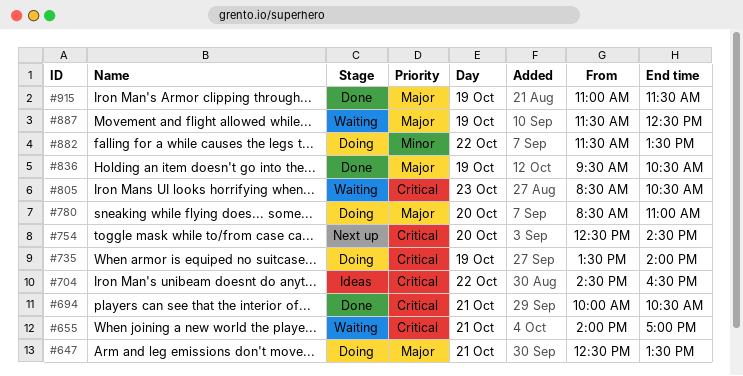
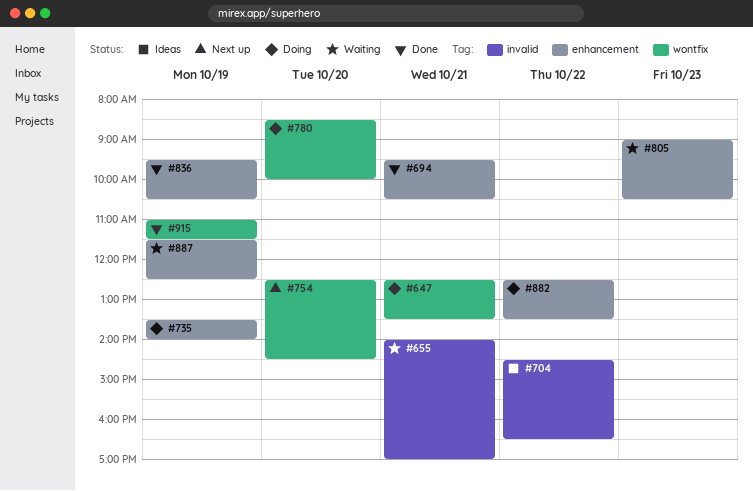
#694, begins: 10:00 -> 09:30
#780, ends: 11:00 -> 10:00
#805, begins: 08:30 -> 09:00
#882, begins: 11:30 -> 12:30

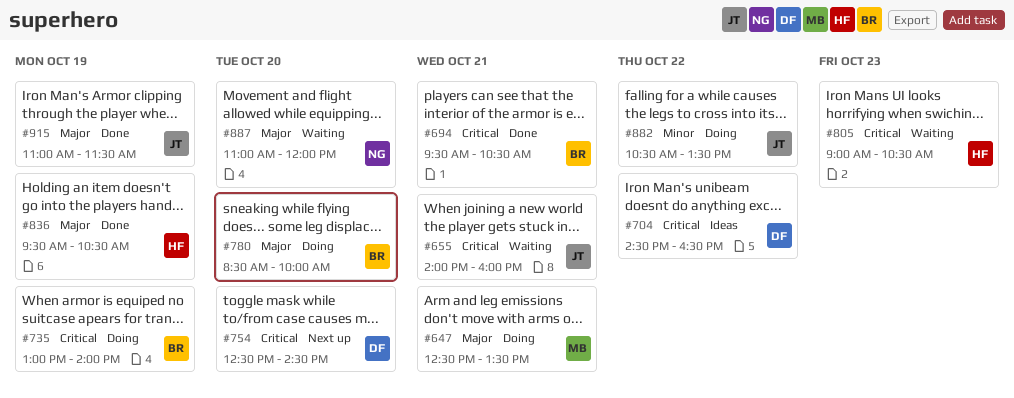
#655, ends: 17:00 -> 16:00
#735, begins: 13:30 -> 13:00
#882, begins: 12:30 -> 10:30
#887, day: Oct 19 -> Oct 20
#887, begins: 11:30 -> 11:00
#887, ends: 12:30 -> 12:00

